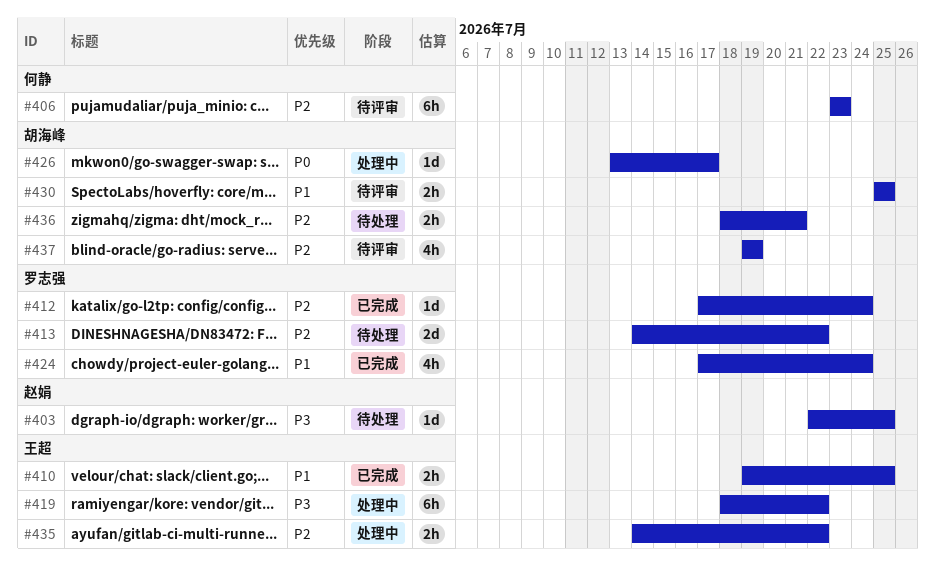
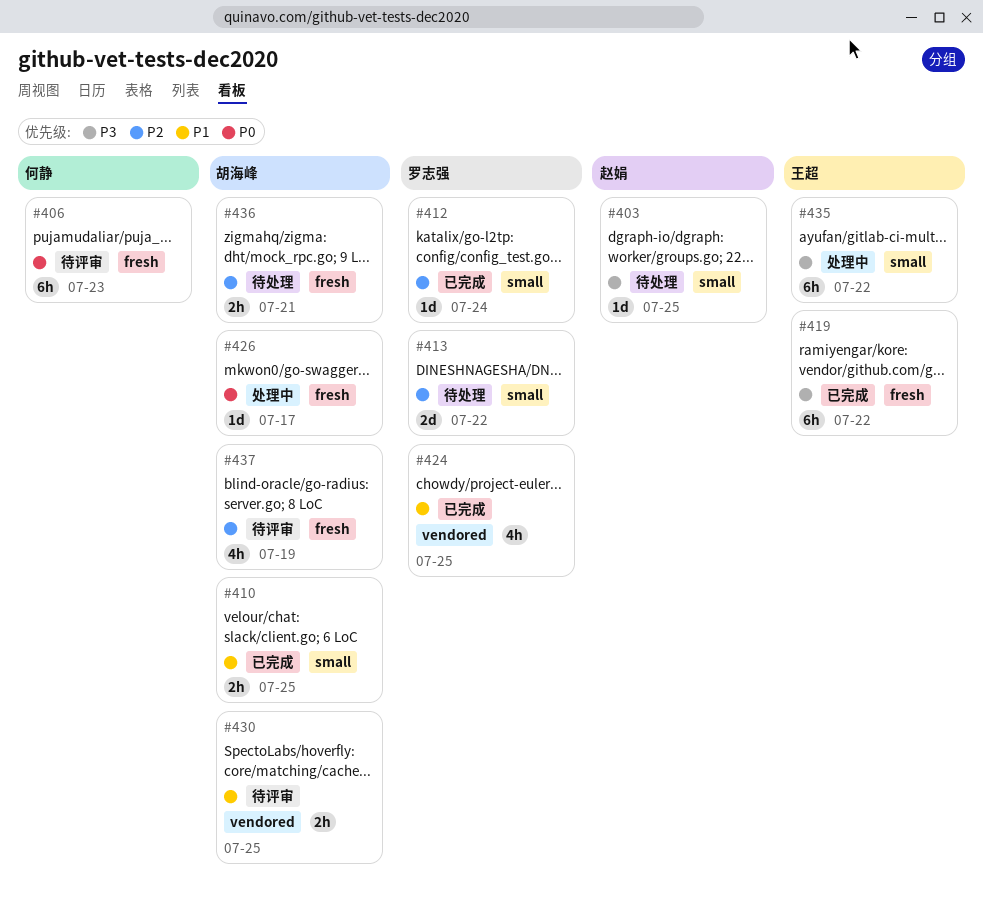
#406, priority: P2 -> P0
#410, owner: 王超 -> 胡海峰
#419, status: 处理中 -> 已完成
#424, due: Jul 24 -> Jul 25
#435, priority: P2 -> P3
#435, estimate: 2h -> 6h

